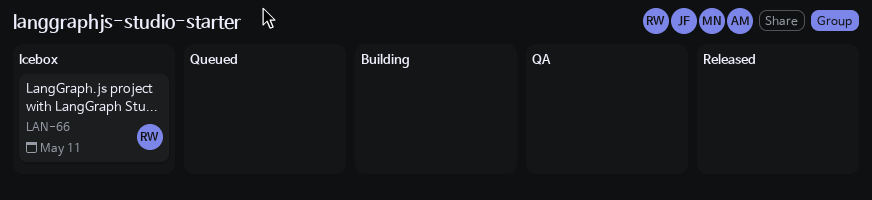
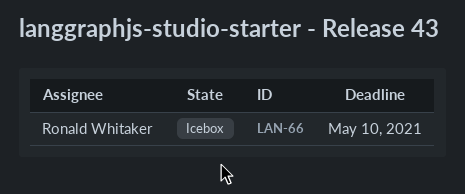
LAN-66, due: May 11 -> May 10

